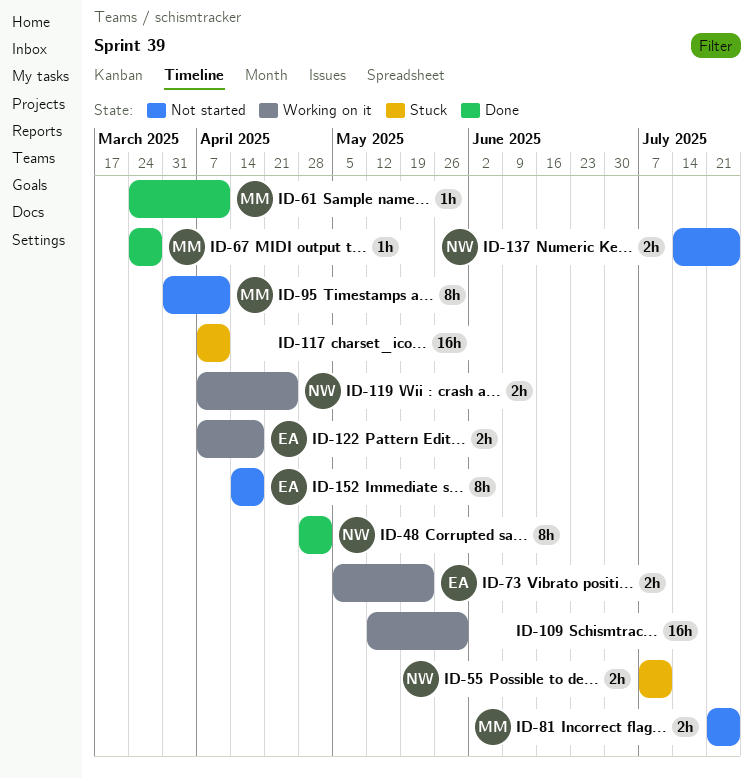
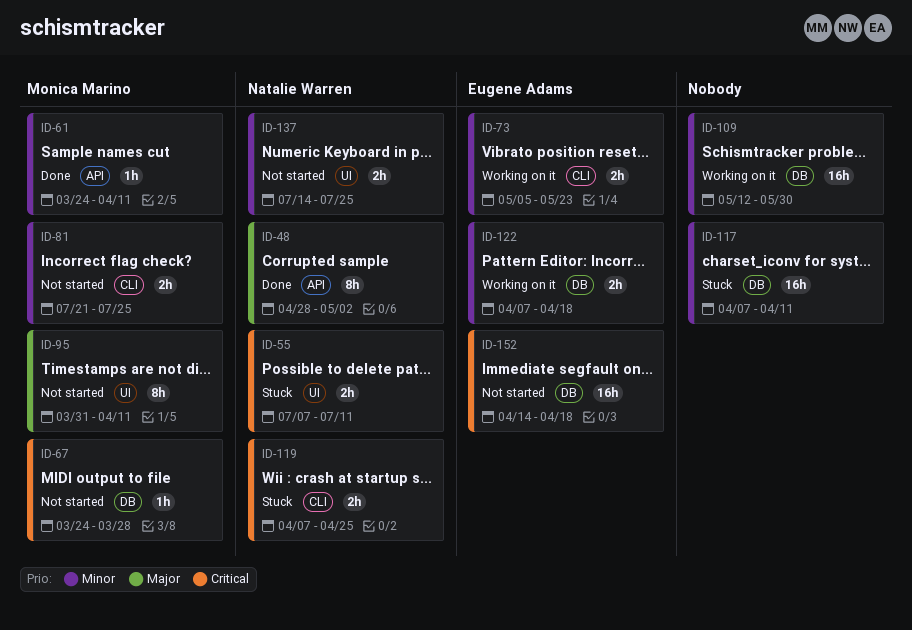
ID-67, status: Done -> Not started
ID-119, status: Working on it -> Stuck
ID-152, estimate: 8h -> 16h

